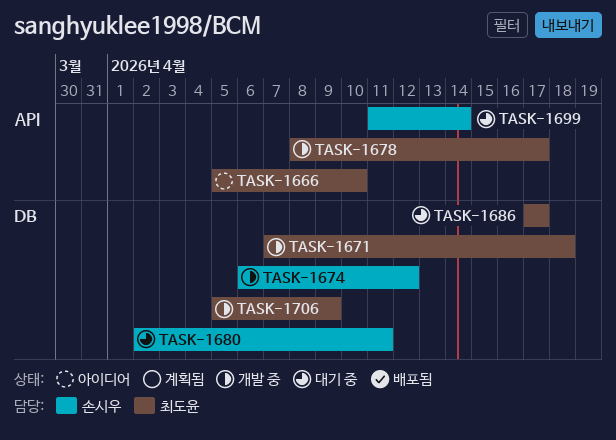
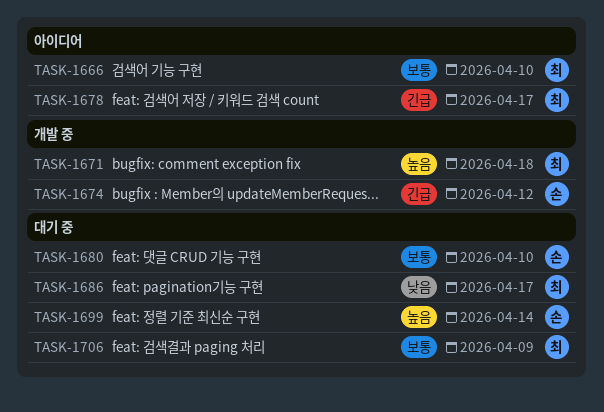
TASK-1678, status: 개발 중 -> 아이디어
TASK-1680, due: Apr 11 -> Apr 10
TASK-1706, status: 개발 중 -> 대기 중

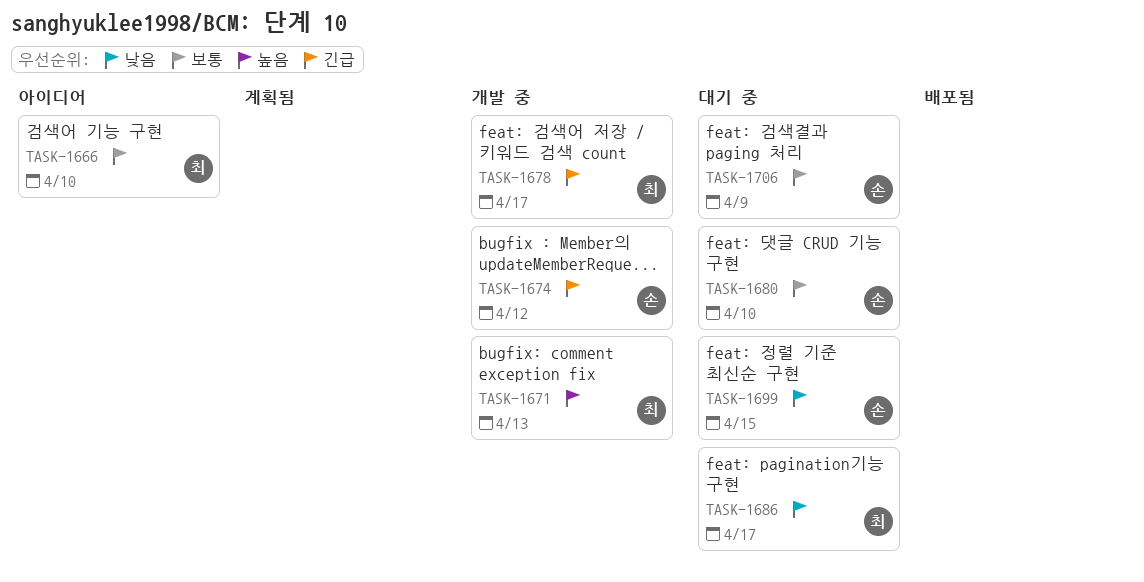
TASK-1671, due: Apr 18 -> Apr 13
TASK-1678, status: 아이디어 -> 개발 중
TASK-1699, priority: 높음 -> 낮음
TASK-1699, due: Apr 14 -> Apr 15
TASK-1706, owner: 최 -> 손

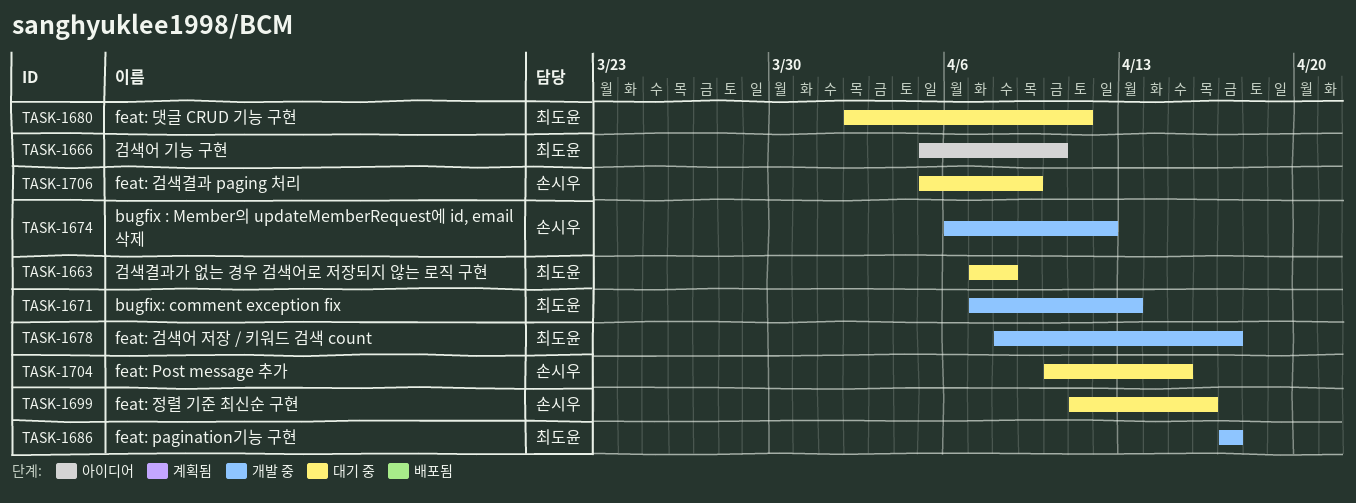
TASK-1663: none -> present
TASK-1680, owner: 손시우 -> 최도윤
TASK-1680, due: Apr 10 -> Apr 11
TASK-1686, status: 대기 중 -> 개발 중
TASK-1699, due: Apr 15 -> Apr 16
TASK-1704: none -> present

